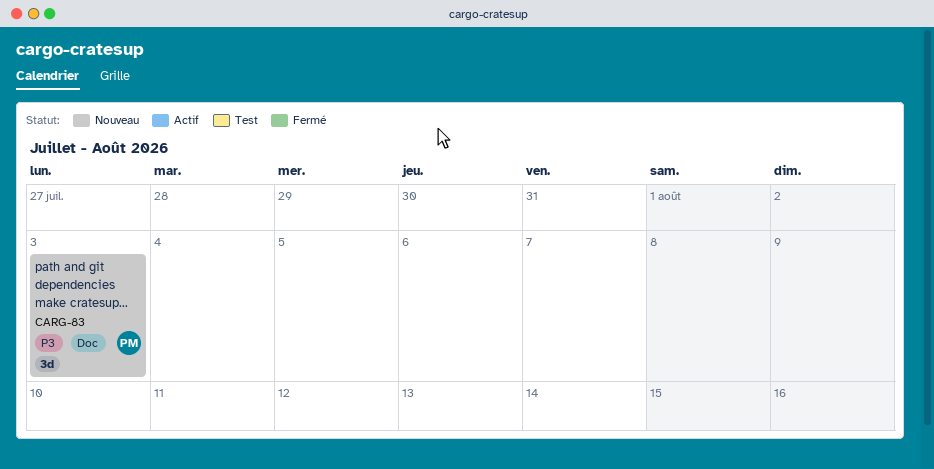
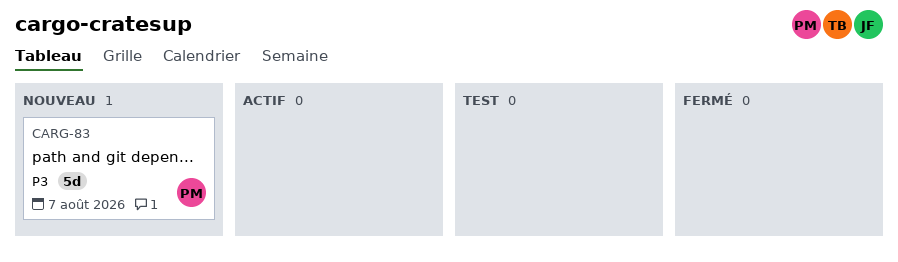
CARG-83, estimate: 3d -> 5d
CARG-83, due: Aug 3 -> Aug 7

